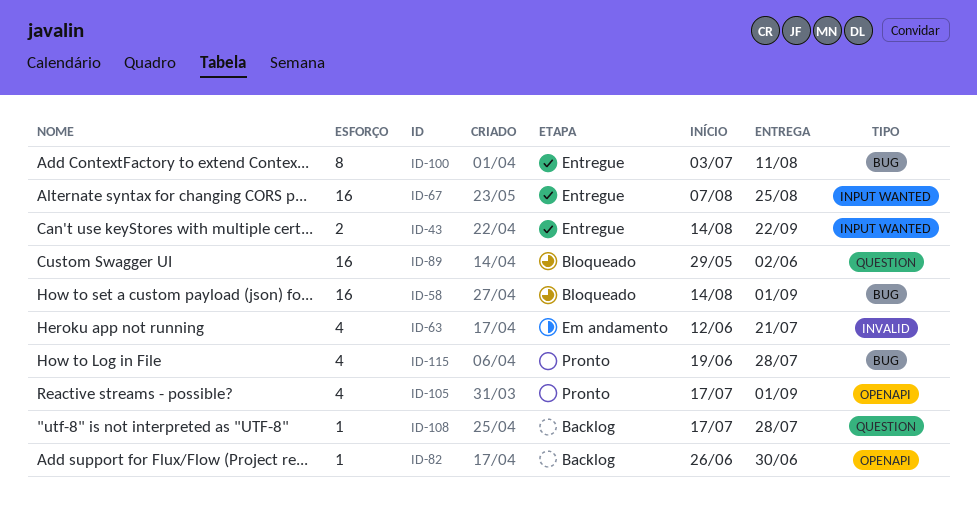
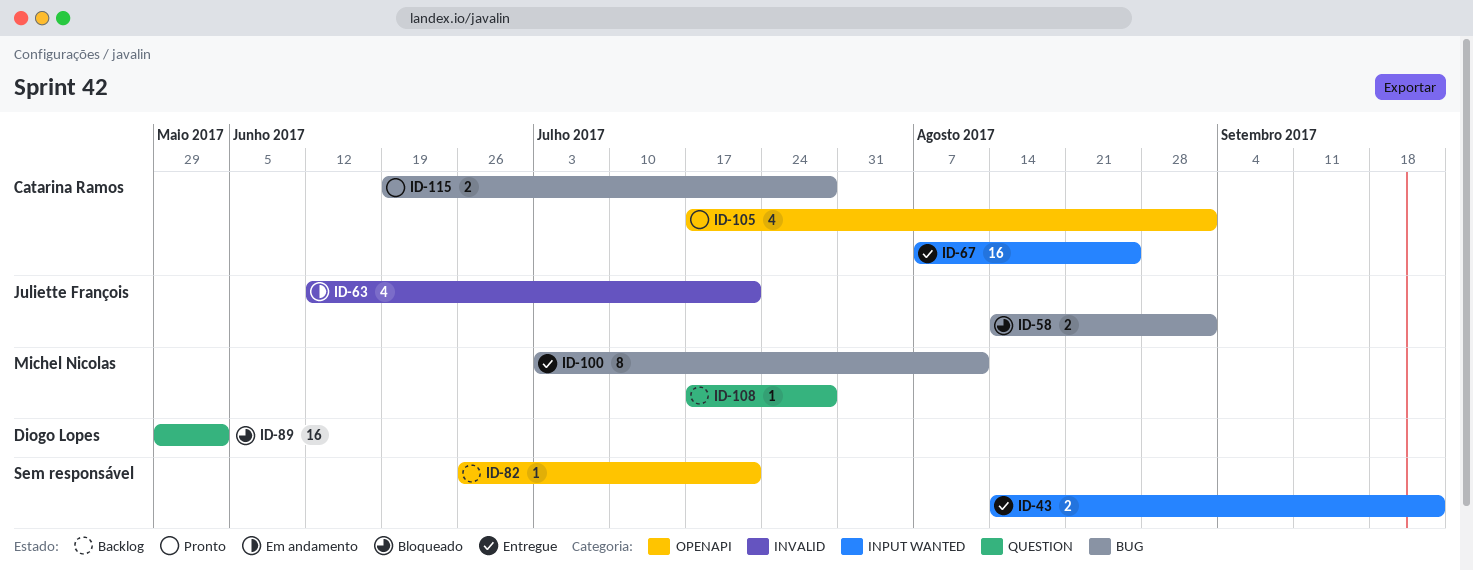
ID-58, estimate: 16 -> 2
ID-82, due: Jun 30 -> Jul 21
ID-115, estimate: 4 -> 2

